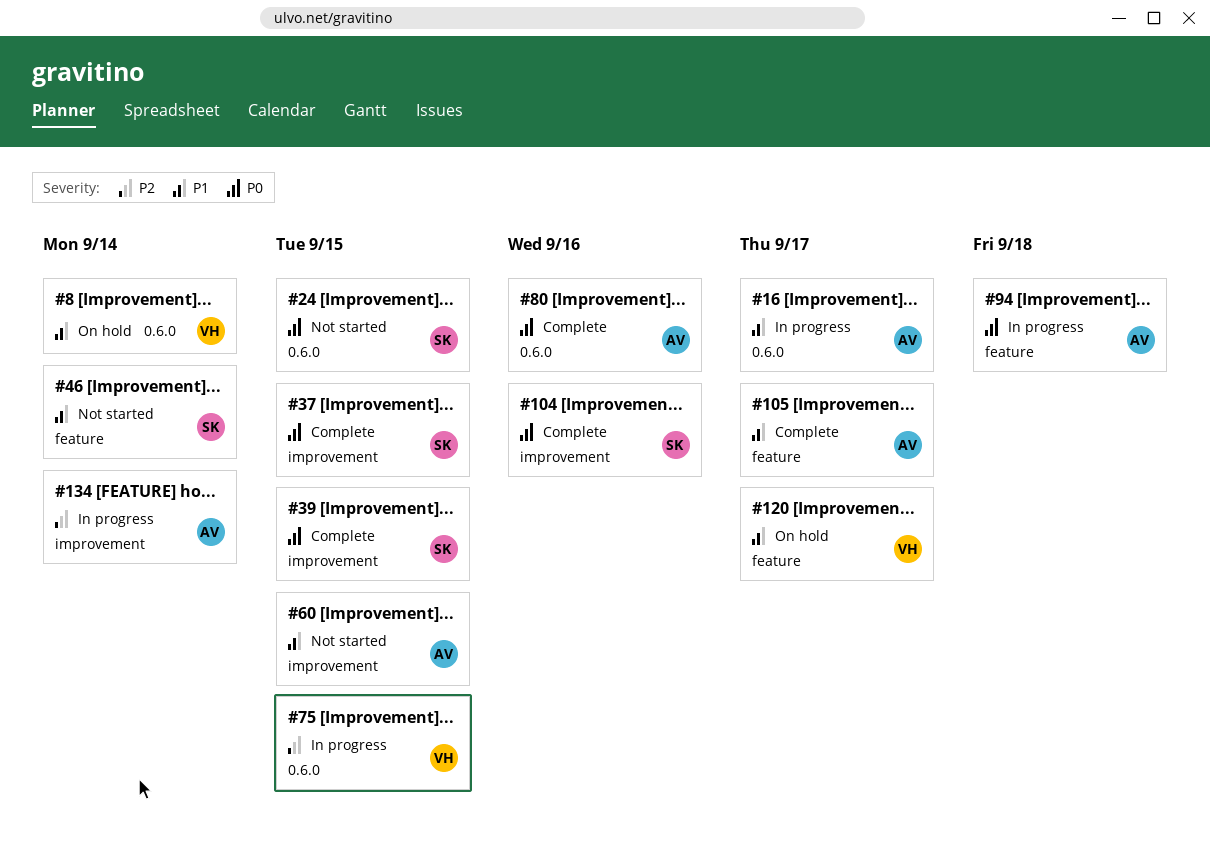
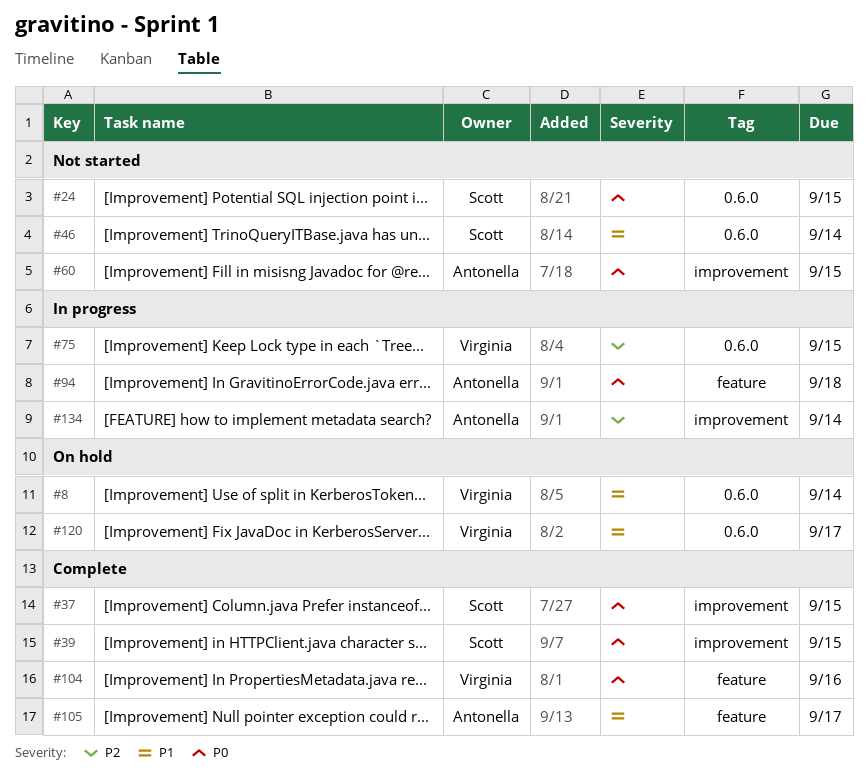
#16: present -> none
#46, label: feature -> 0.6.0
#60, priority: P1 -> P0
#80: present -> none
#104, owner: Scott -> Virginia
#104, label: improvement -> feature
#120, label: feature -> 0.6.0

